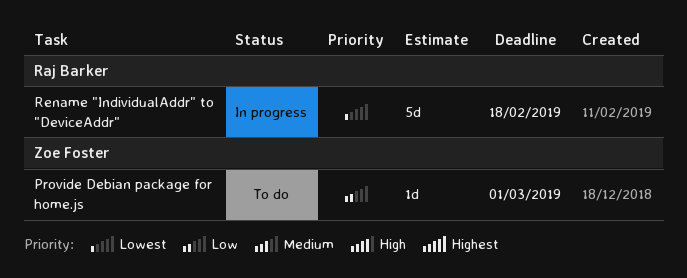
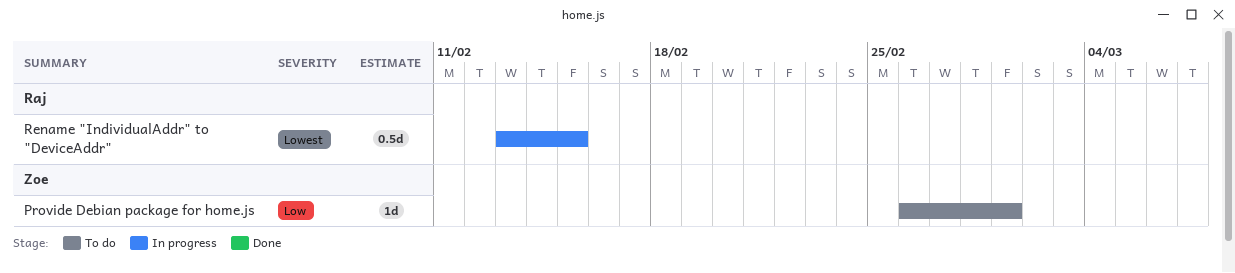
Rename "IndividualAddr" to "DeviceAddr", estimate: 5d -> 0.5d
Rename "IndividualAddr" to "DeviceAddr", due: Feb 18 -> Feb 15

